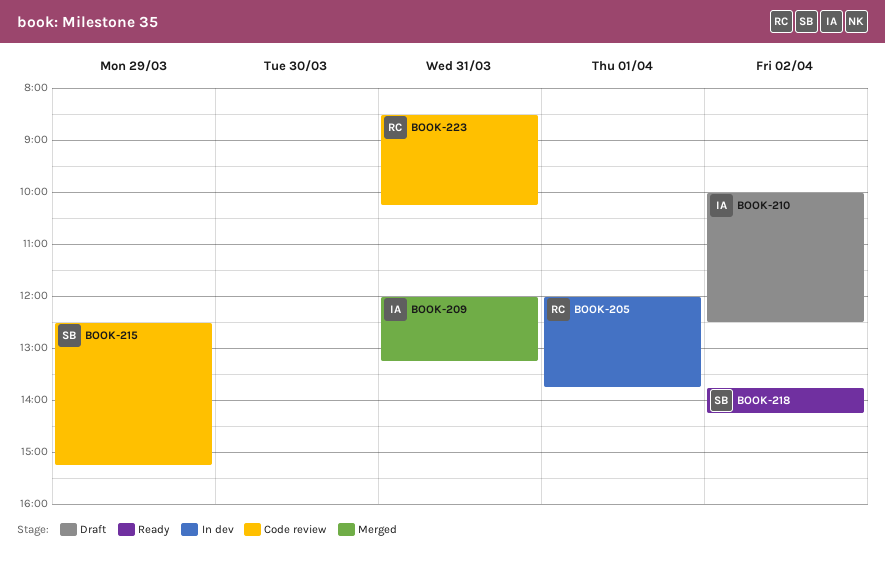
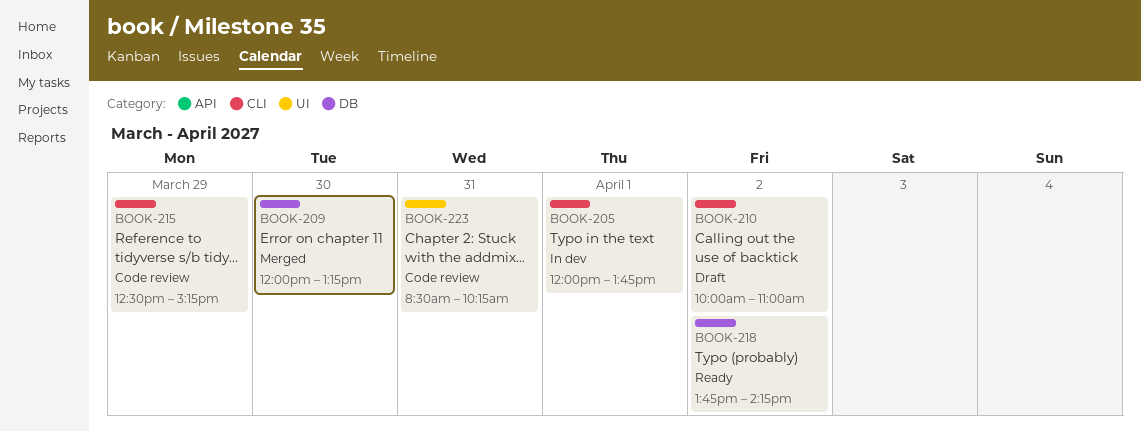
BOOK-209, day: Mar 31 -> Mar 30
BOOK-210, ends: 12:30 -> 11:00

